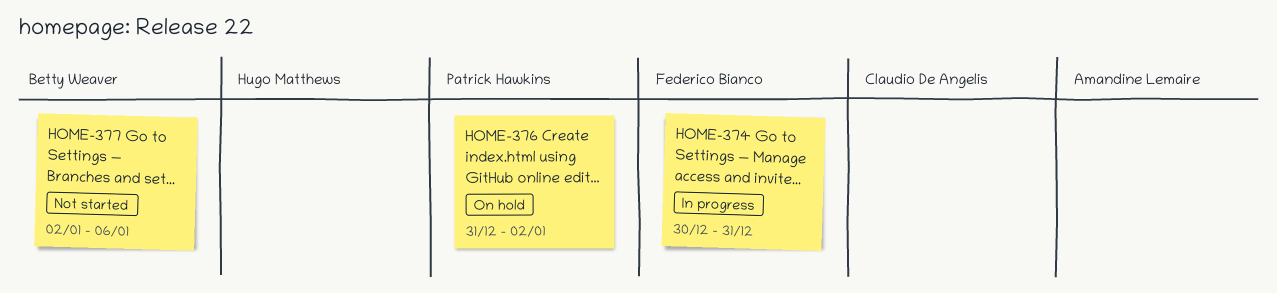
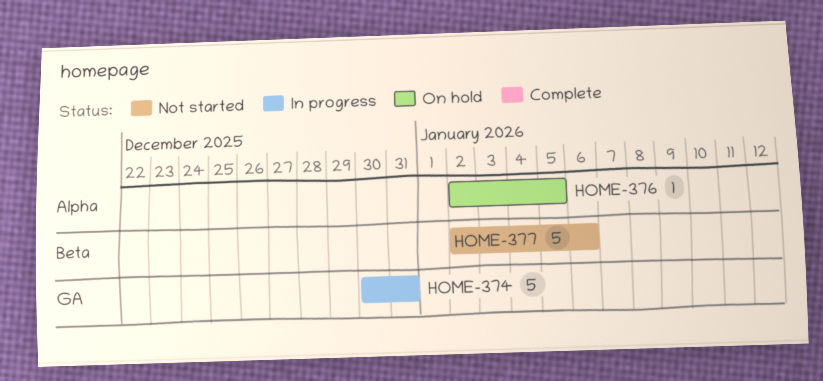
HOME-376, start: Dec 31 -> Jan 2
HOME-376, due: Jan 2 -> Jan 5

